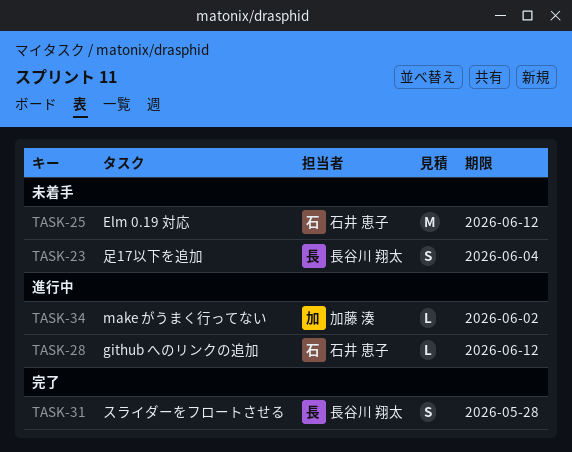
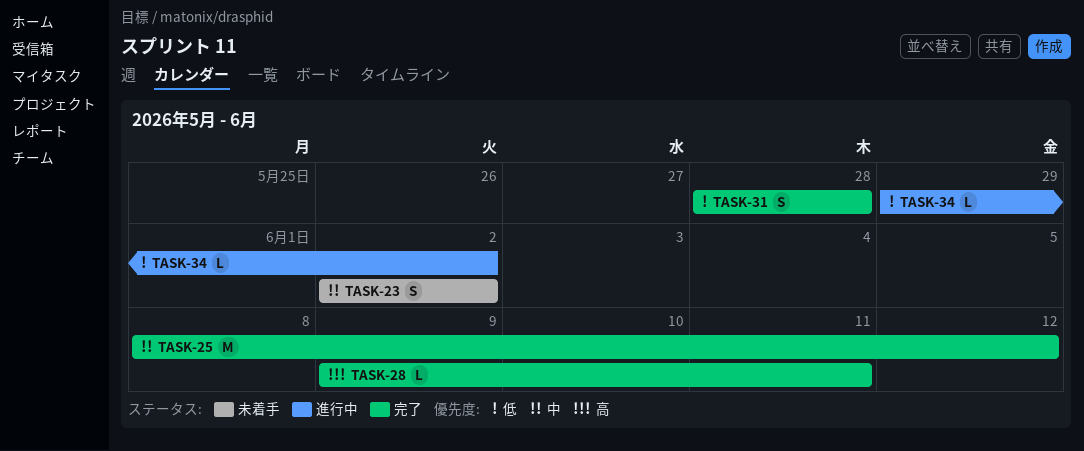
TASK-23, due: Jun 4 -> Jun 2
TASK-25, status: 未着手 -> 完了
TASK-28, status: 進行中 -> 完了
TASK-28, due: Jun 12 -> Jun 11

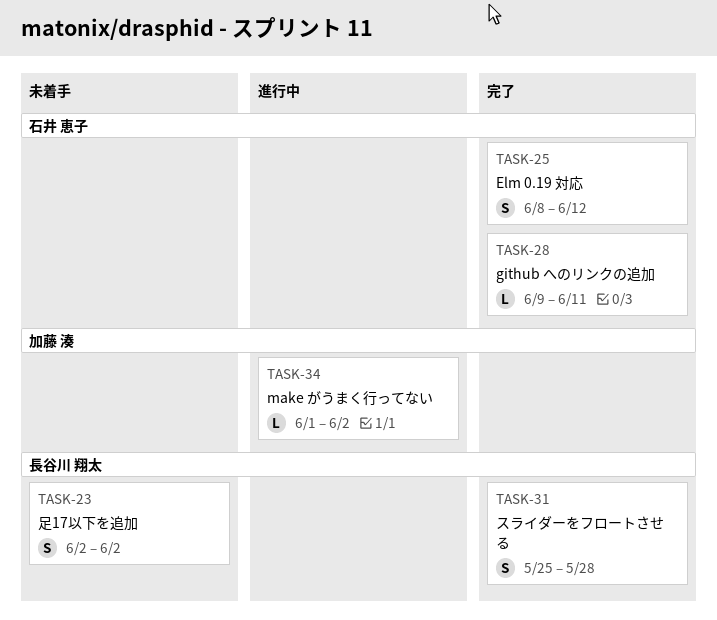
TASK-25, estimate: M -> S
TASK-31, start: May 28 -> May 25
TASK-34, start: May 29 -> Jun 1

